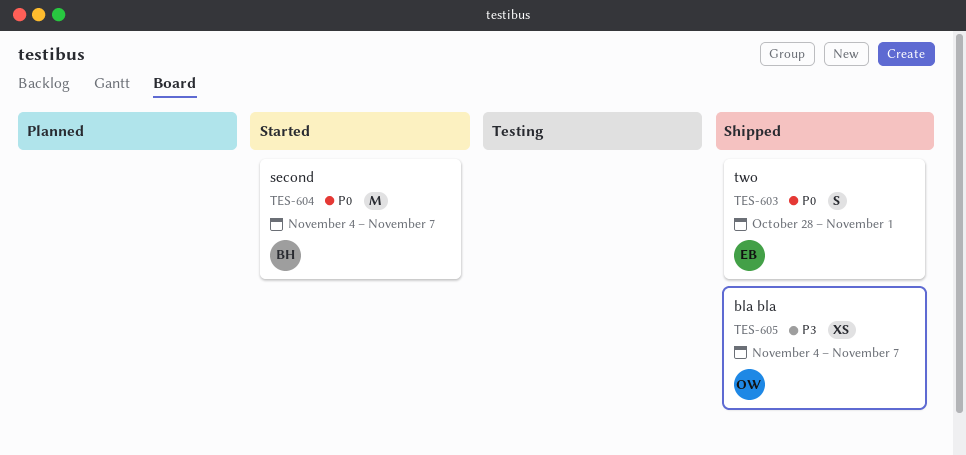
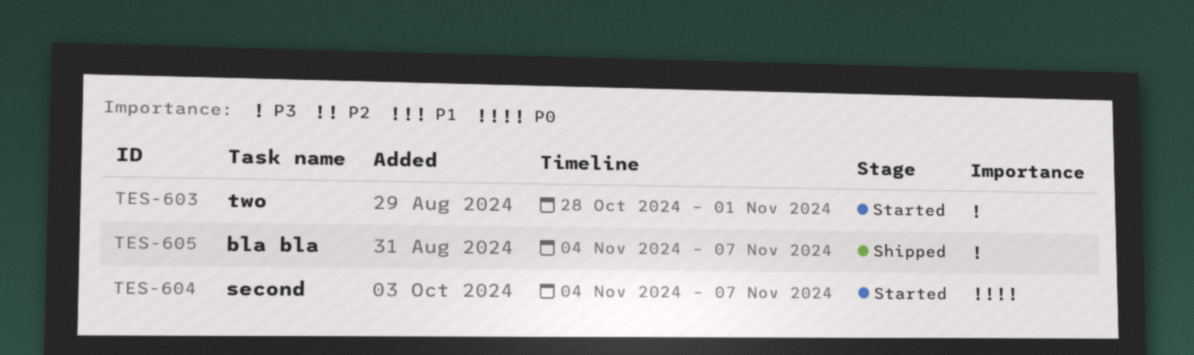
TES-603, status: Shipped -> Started
TES-603, priority: P0 -> P3

